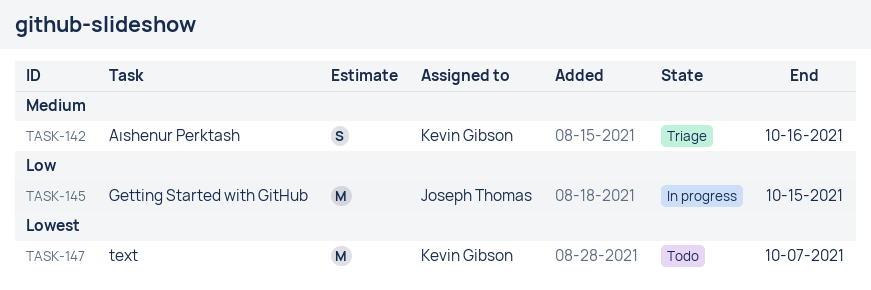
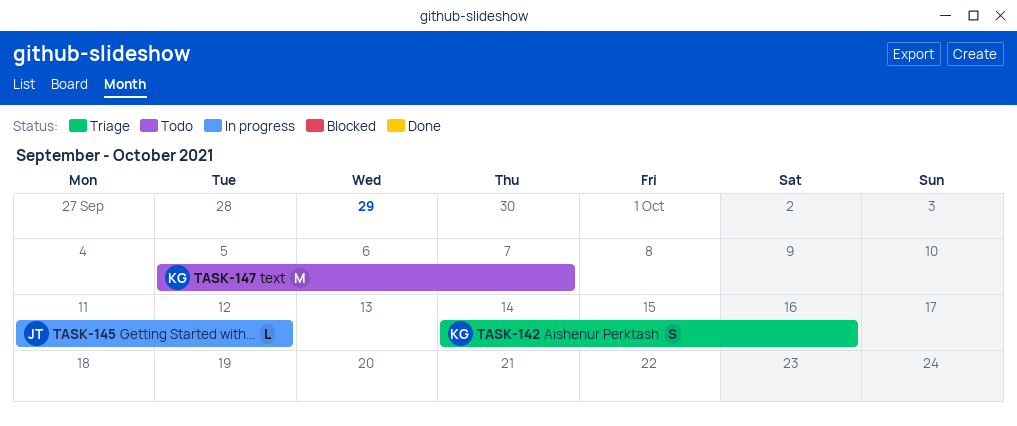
TASK-145, estimate: M -> L
TASK-145, due: Oct 15 -> Oct 12

